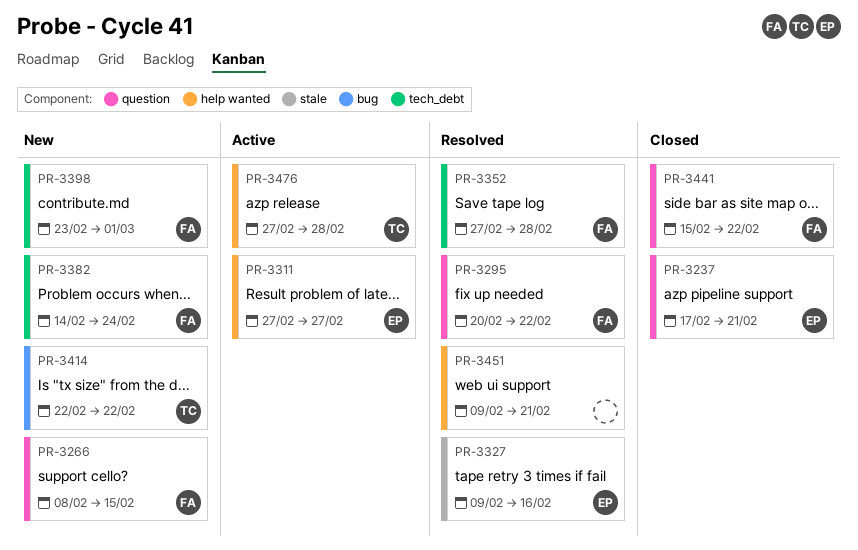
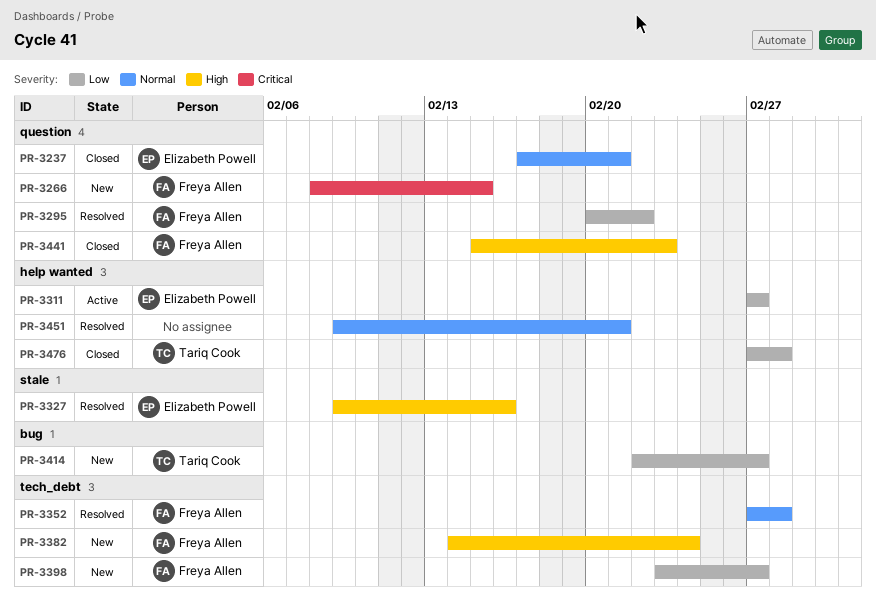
PR-3398, due: Mar 1 -> Feb 27
PR-3414, due: Feb 22 -> Feb 27
PR-3441, due: Feb 22 -> Feb 23
PR-3476, status: Active -> Closed

